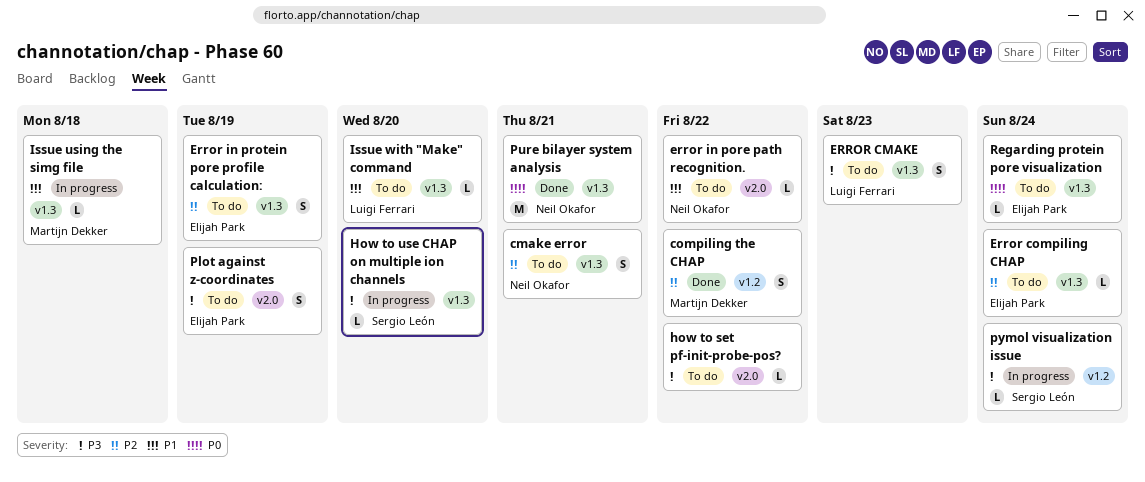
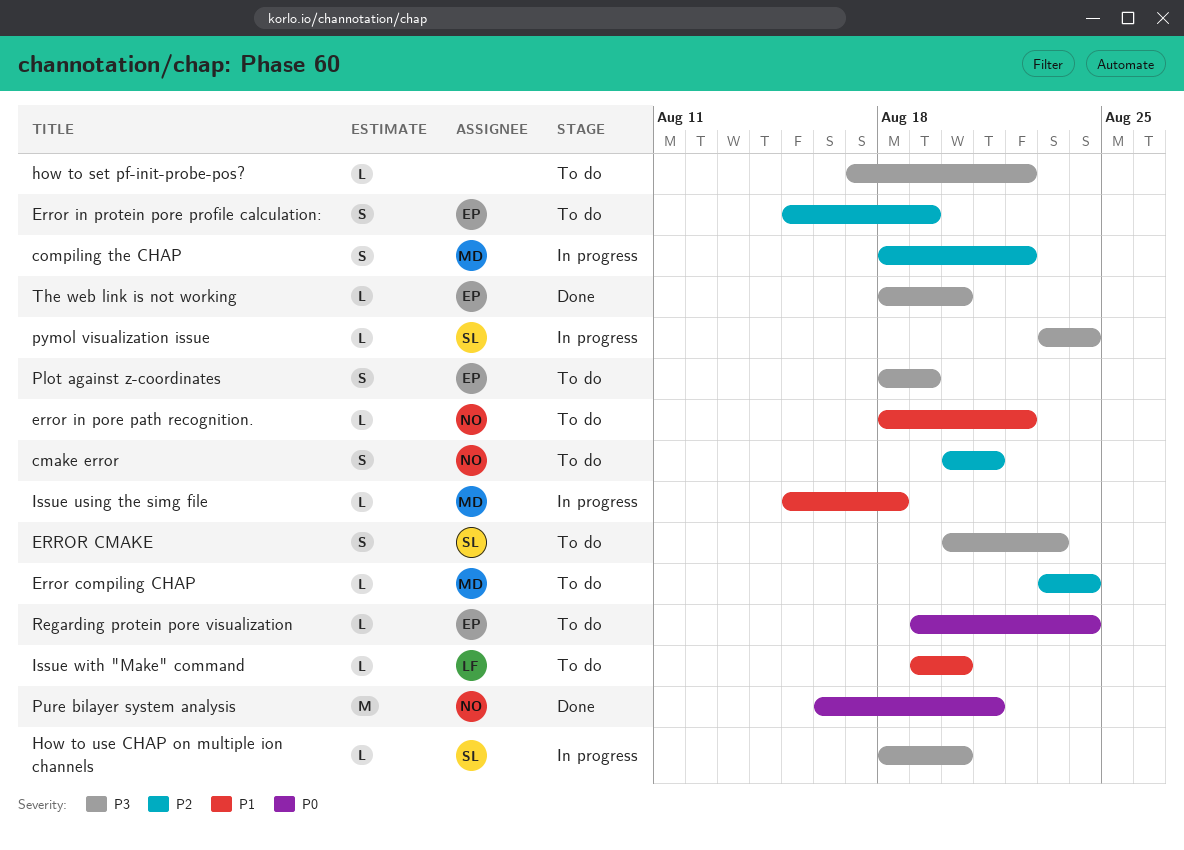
compiling the CHAP, status: Done -> In progress
ERROR CMAKE, owner: Luigi Ferrari -> Sergio León
Error compiling CHAP, owner: Elijah Park -> Martijn Dekker
The web link is not working: none -> present

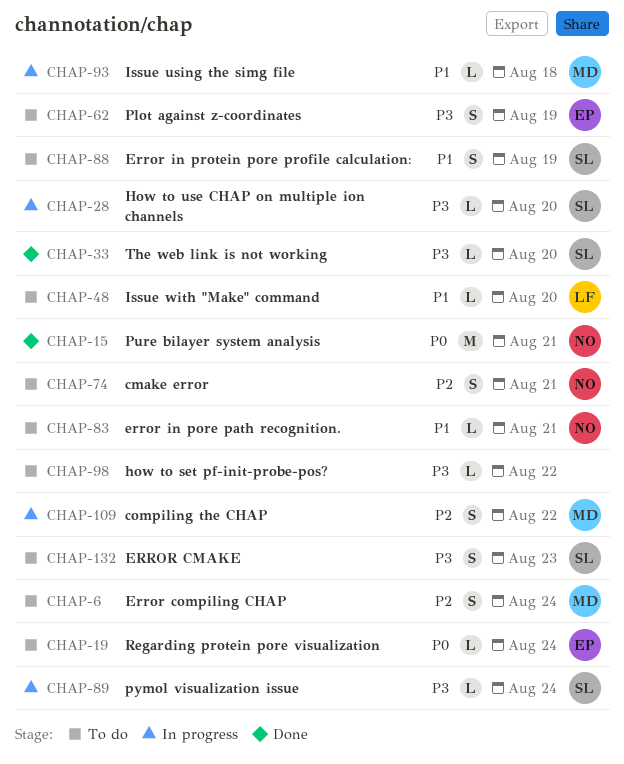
Error compiling CHAP, estimate: L -> S
error in pore path recognition., due: Aug 22 -> Aug 21
Error in protein pore profile calculation:, owner: EP -> SL
Error in protein pore profile calculation:, priority: P2 -> P1
The web link is not working, owner: EP -> SL

